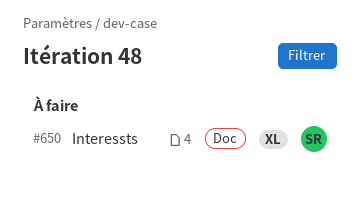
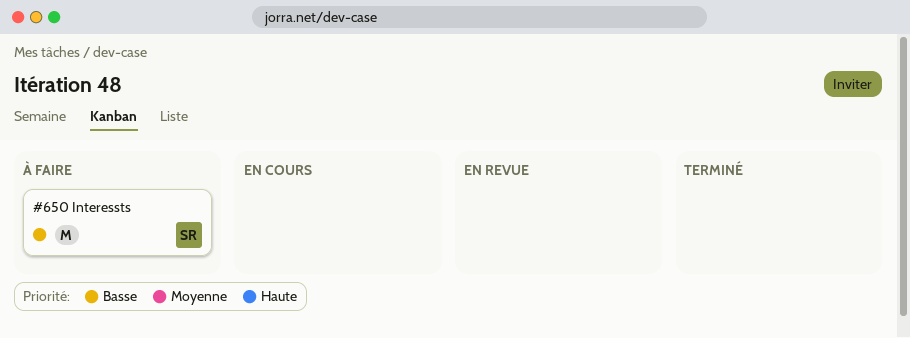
#650, estimate: XL -> M

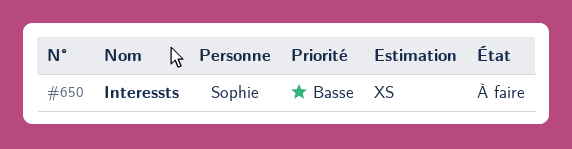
#650, estimate: M -> XS

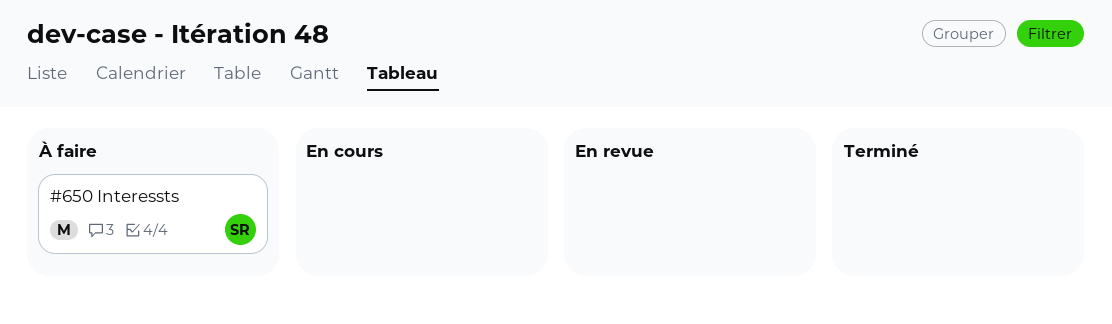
#650, estimate: XS -> M

